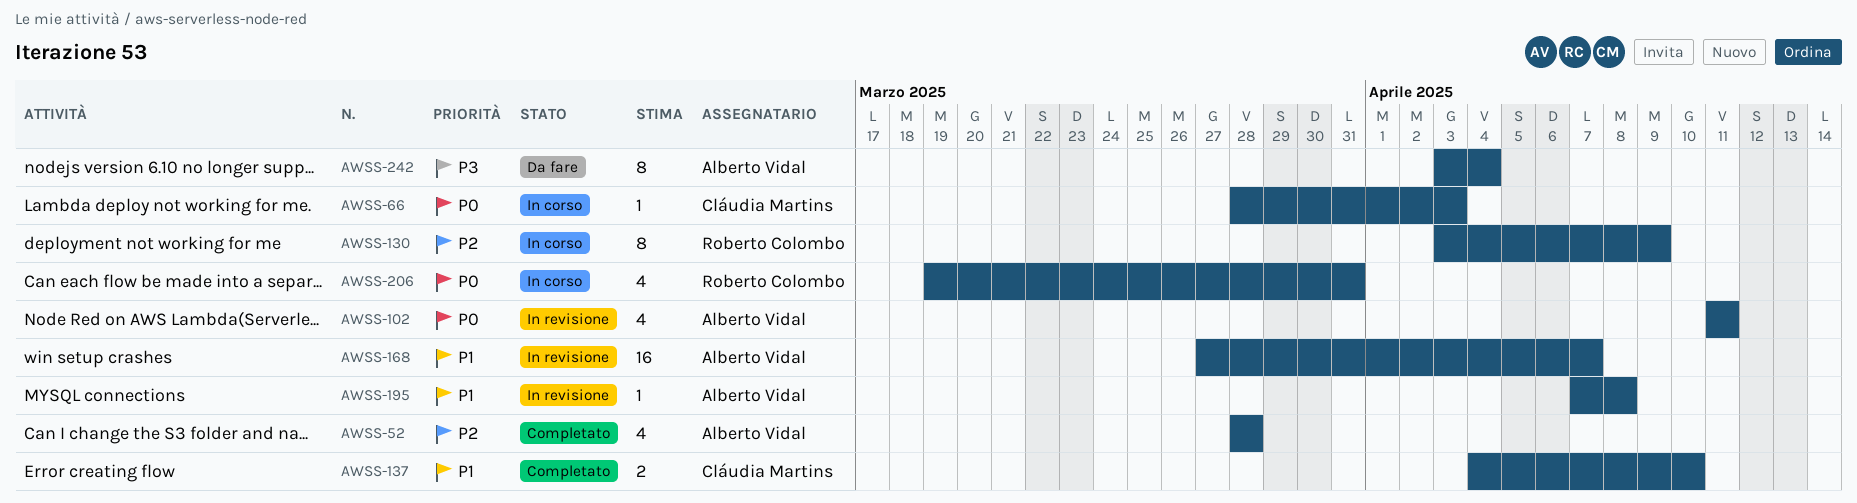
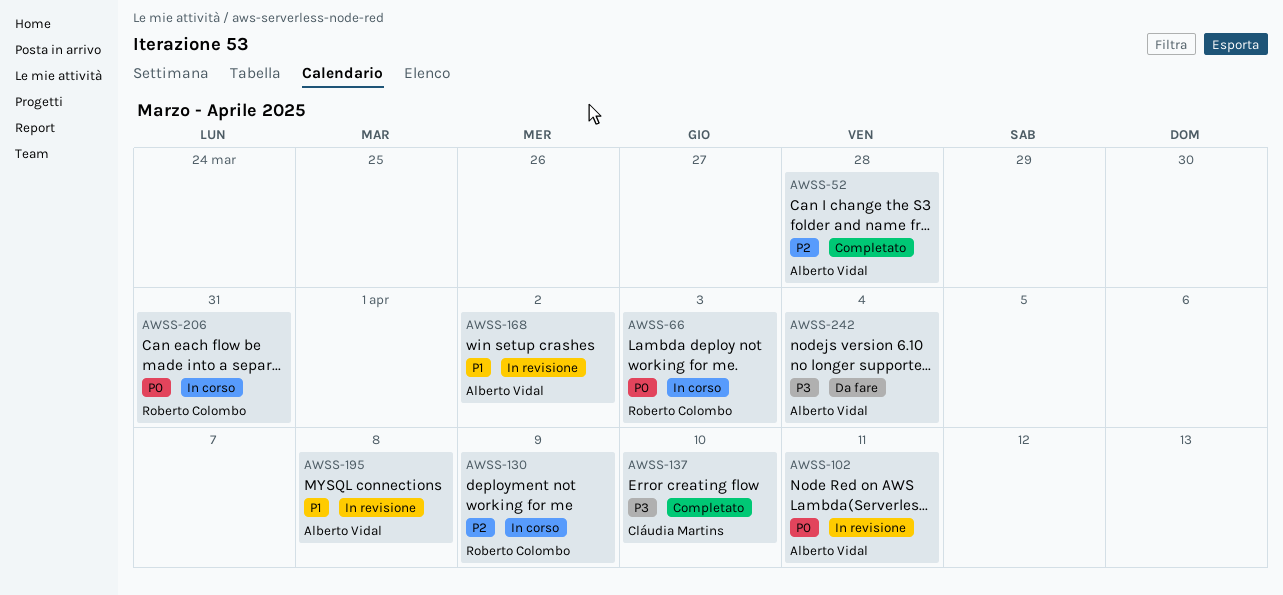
AWSS-66, owner: Cláudia Martins -> Roberto Colombo
AWSS-137, priority: P1 -> P3
AWSS-168, due: Apr 7 -> Apr 2

